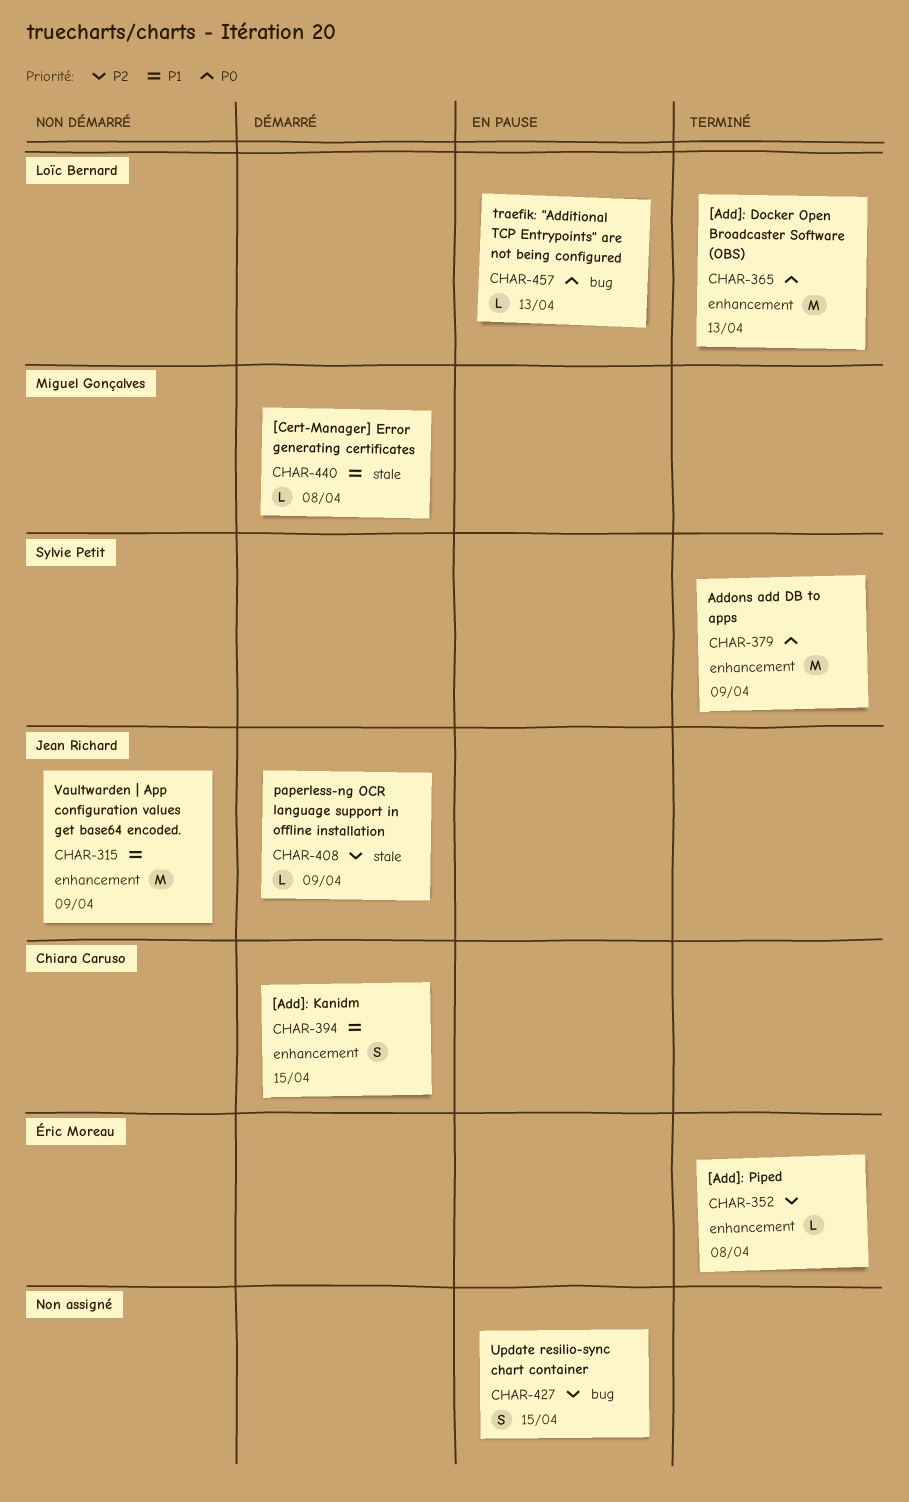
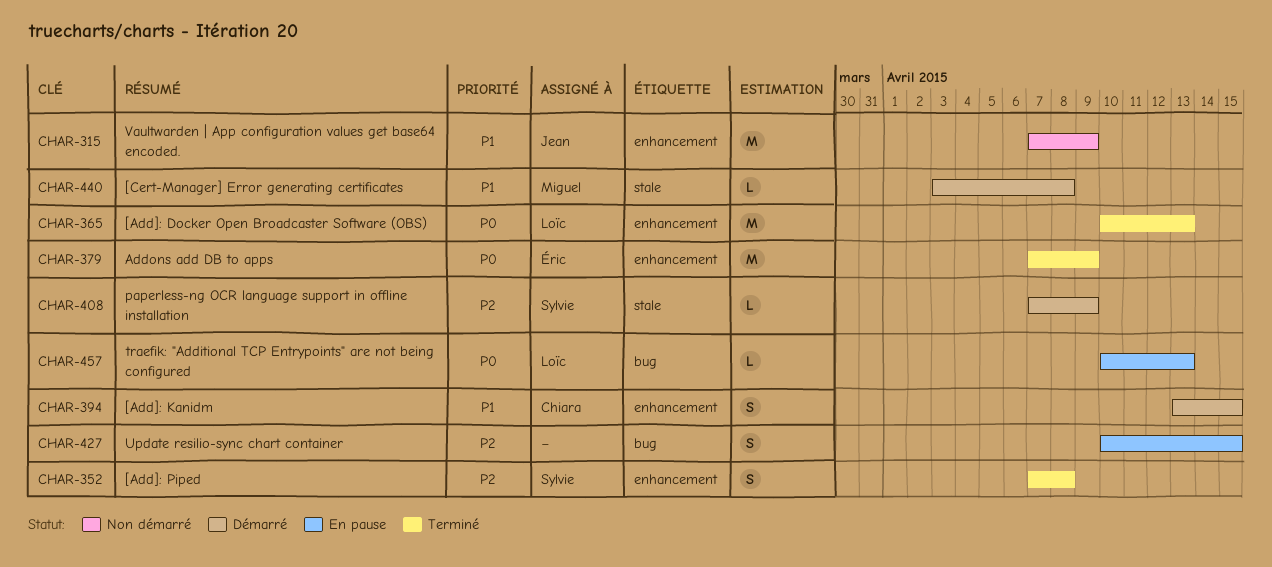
CHAR-352, owner: Éric Moreau -> Sylvie Petit
CHAR-352, estimate: L -> S
CHAR-379, owner: Sylvie Petit -> Éric Moreau
CHAR-408, owner: Jean Richard -> Sylvie Petit

